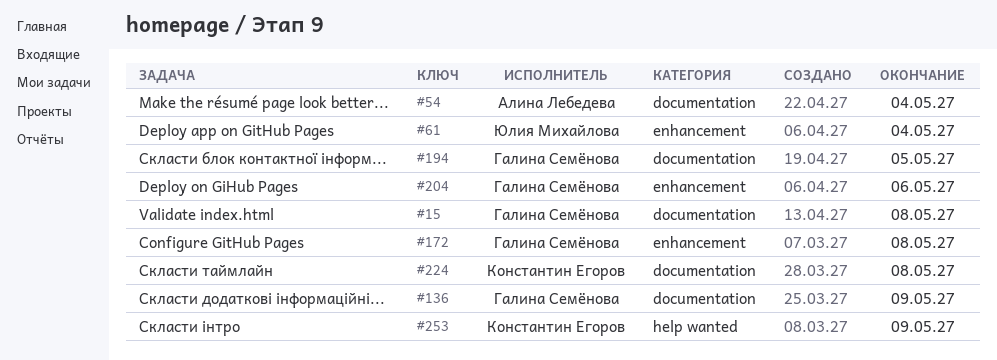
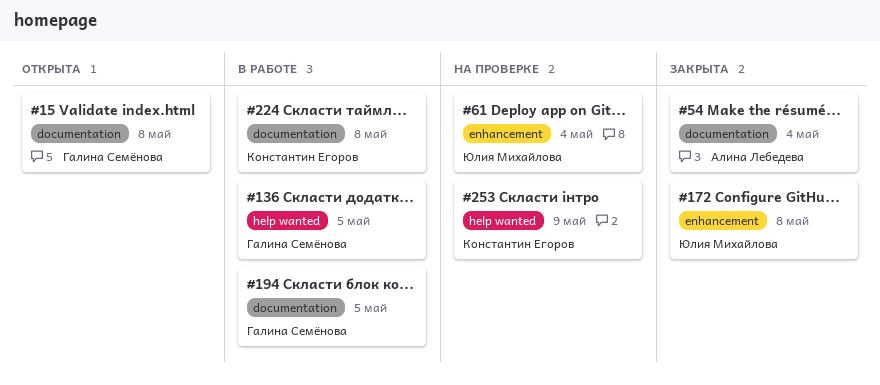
#136, label: documentation -> help wanted
#136, due: May 9 -> May 5
#172, owner: Галина Семёнова -> Юлия Михайлова
#204: present -> none

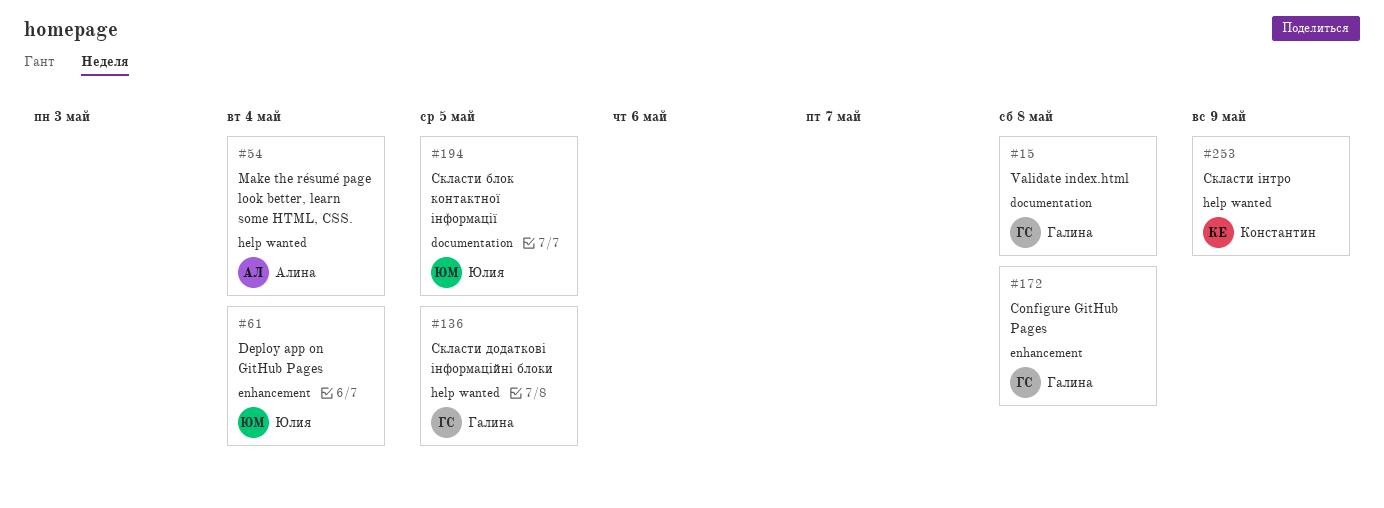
#54, label: documentation -> help wanted
#172, owner: Юлия Михайлова -> Галина Семёнова
#194, owner: Галина Семёнова -> Юлия Михайлова
#224: present -> none

